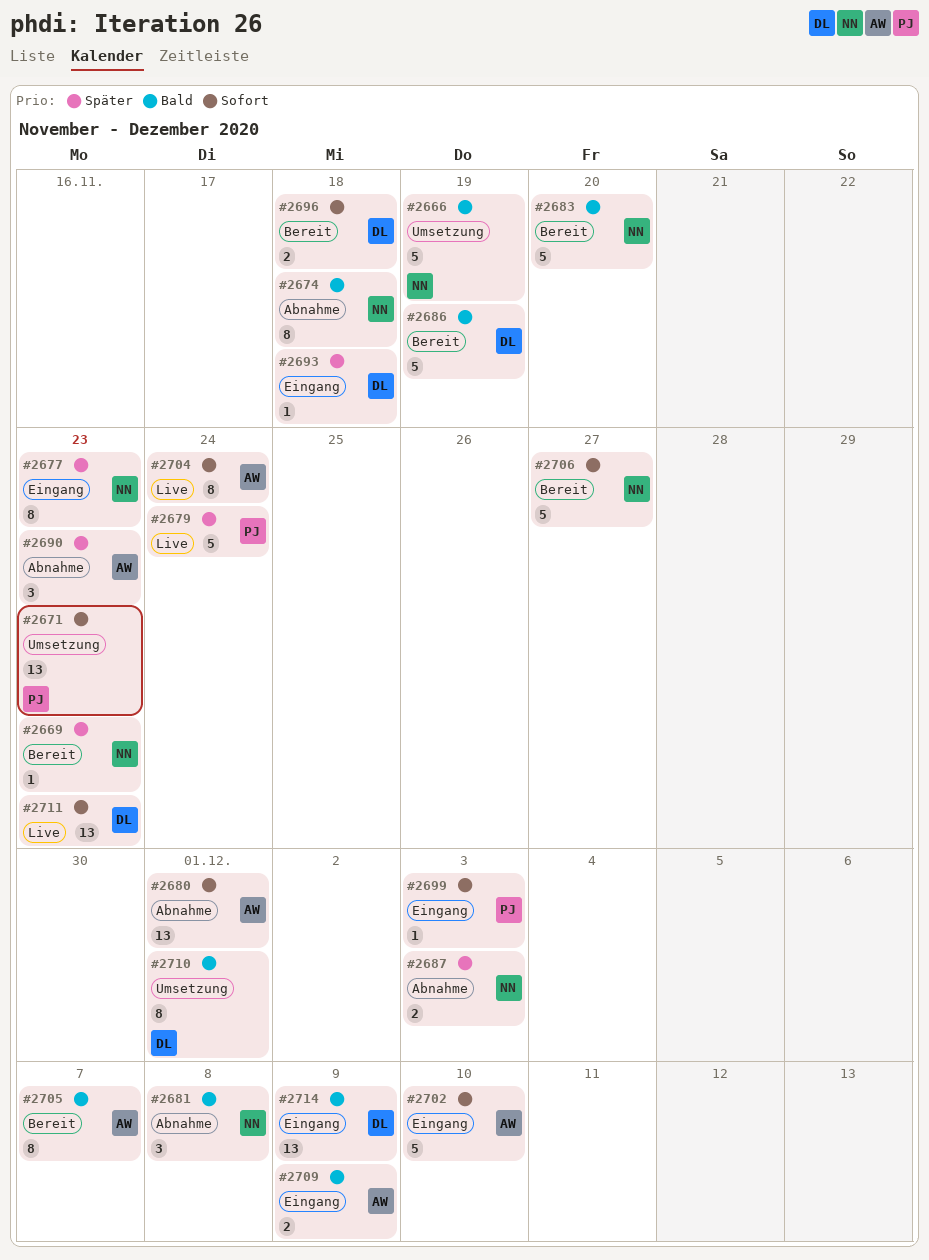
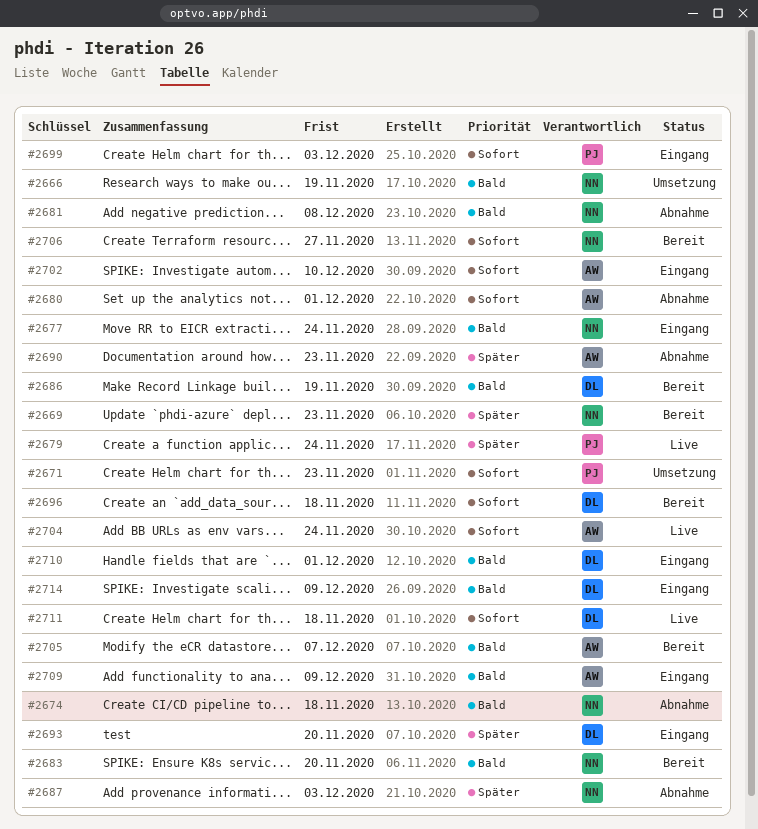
#2677, priority: Später -> Bald
#2677, due: Nov 23 -> Nov 24
#2693, due: Nov 18 -> Nov 20
#2710, status: Umsetzung -> Eingang
#2711, due: Nov 23 -> Nov 18

